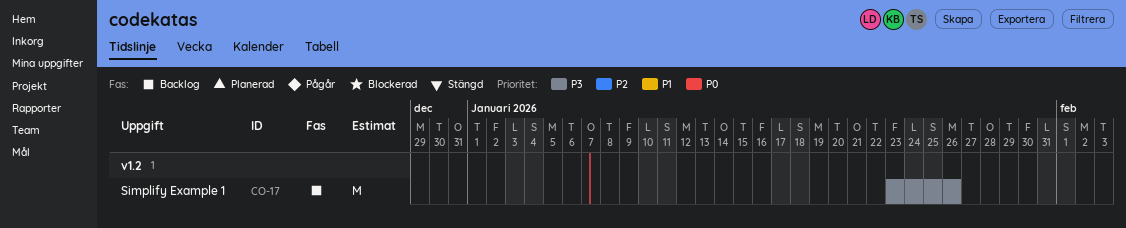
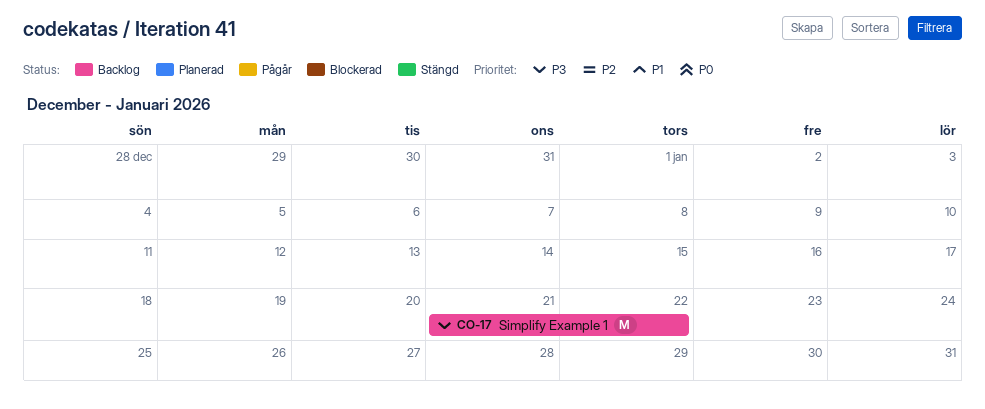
CO-17, start: Jan 23 -> Jan 21
CO-17, due: Jan 26 -> Jan 22

